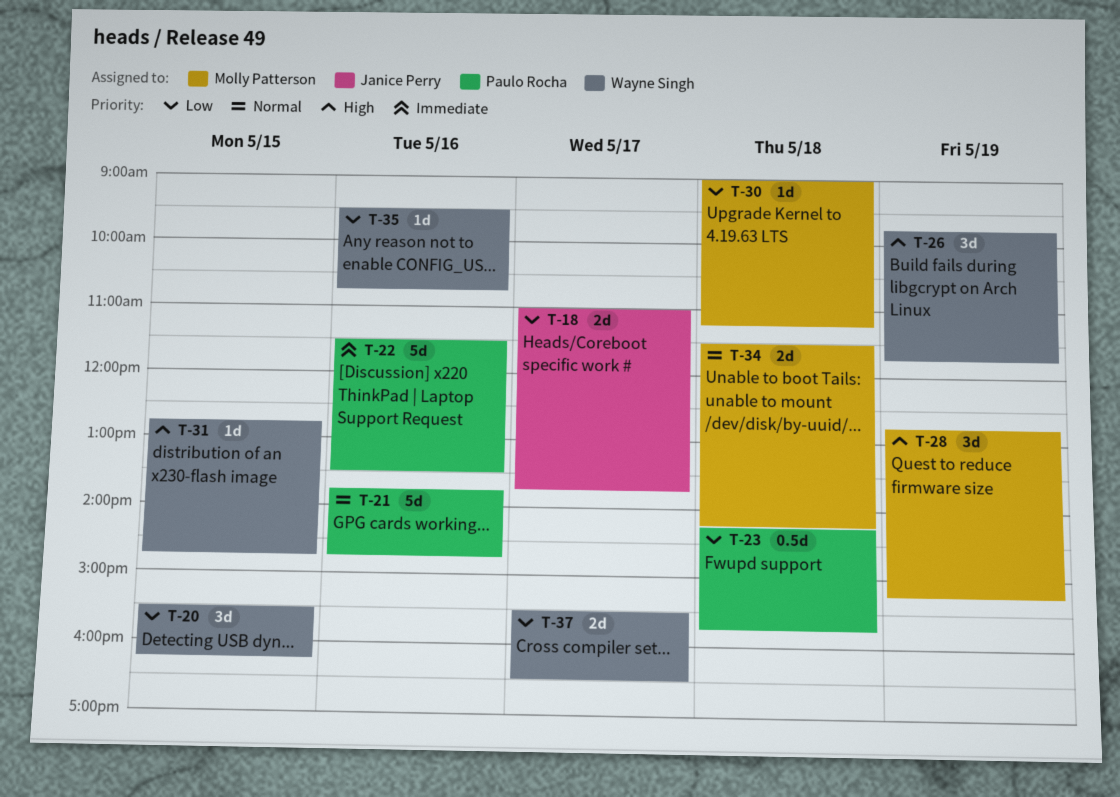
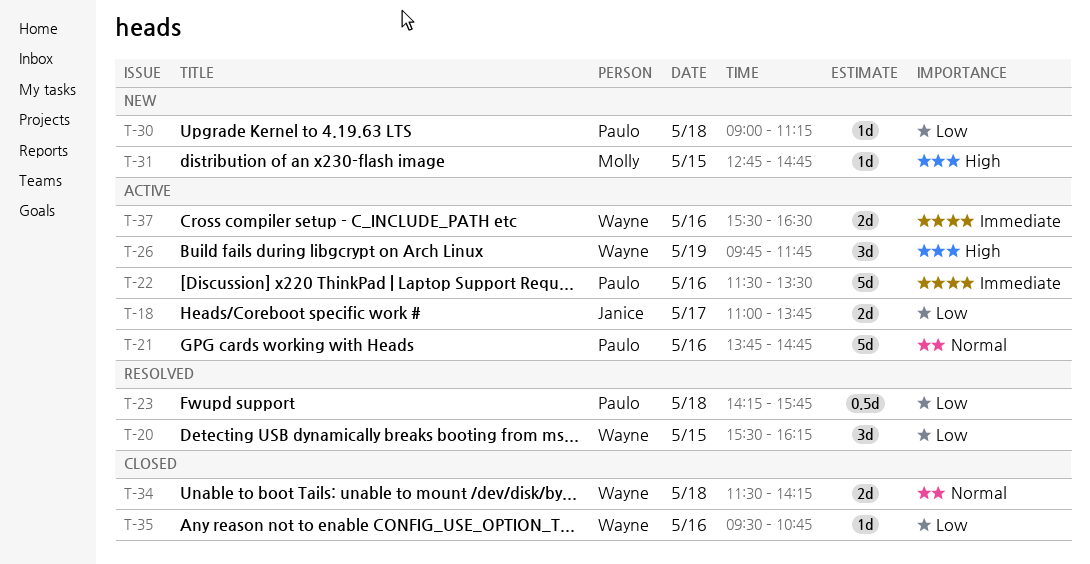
T-28: present -> none
T-30, owner: Molly Patterson -> Paulo Rocha
T-31, owner: Wayne Singh -> Molly Patterson
T-34, owner: Molly Patterson -> Wayne Singh
T-37, priority: Low -> Immediate
T-37, day: May 17 -> May 16

